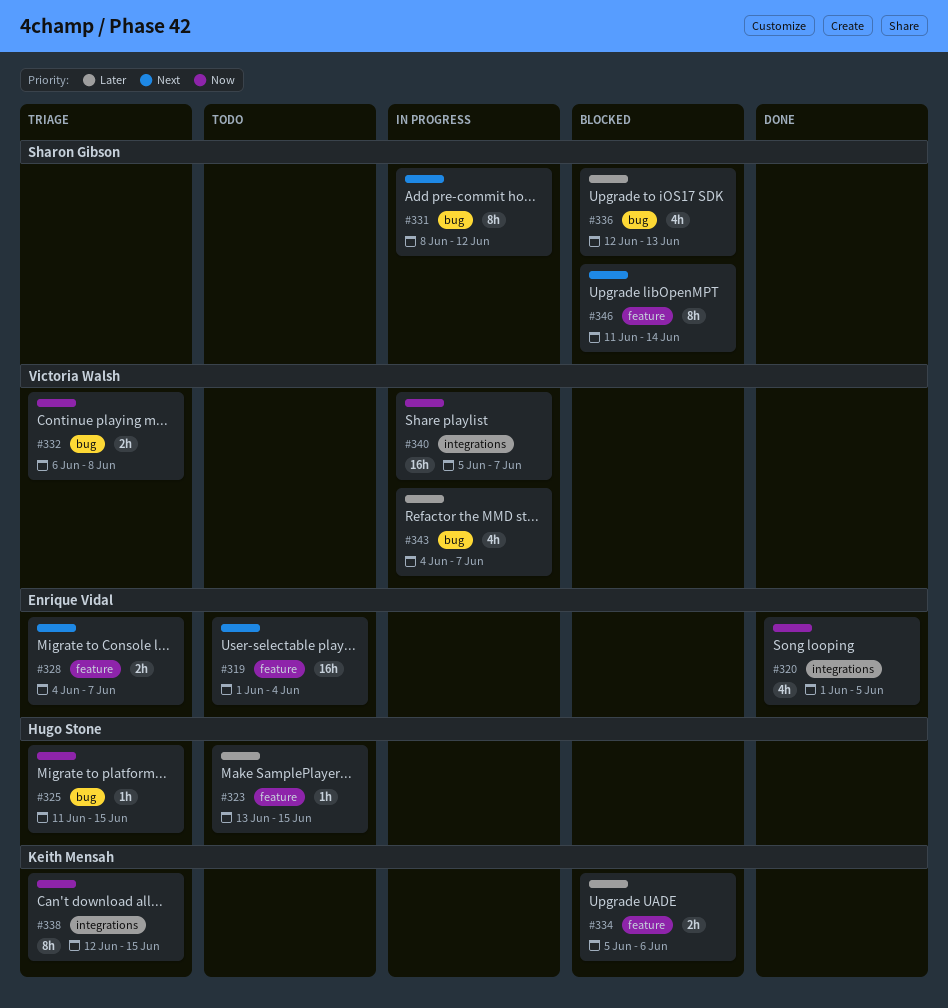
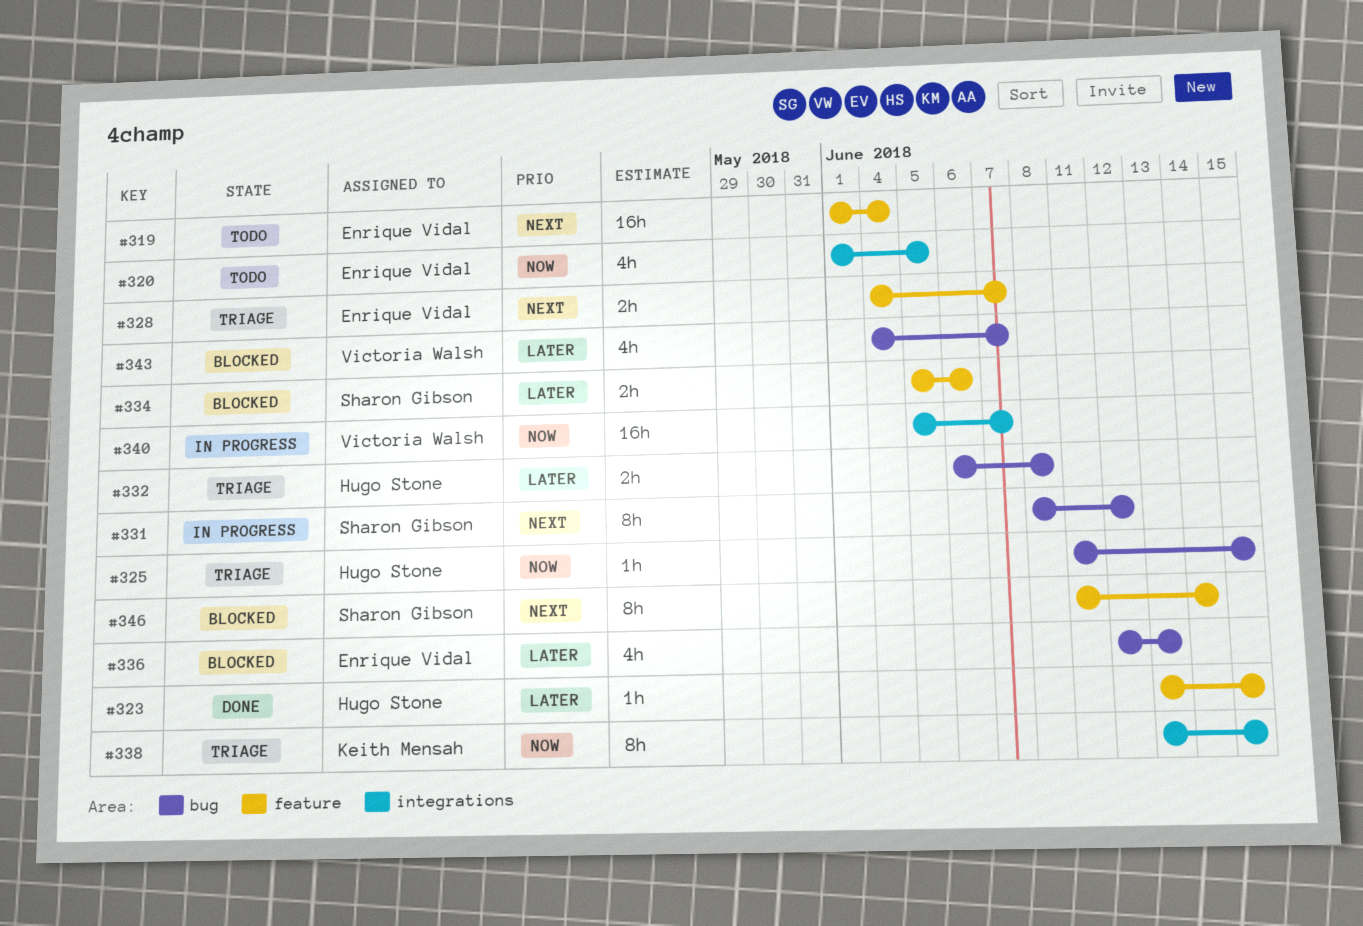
#320, status: Done -> Todo
#323, status: Todo -> Done
#332, owner: Victoria Walsh -> Hugo Stone
#332, priority: Now -> Later
#334, owner: Keith Mensah -> Sharon Gibson
#336, owner: Sharon Gibson -> Enrique Vidal
#338, start: Jun 12 -> Jun 13
#343, status: In progress -> Blocked

